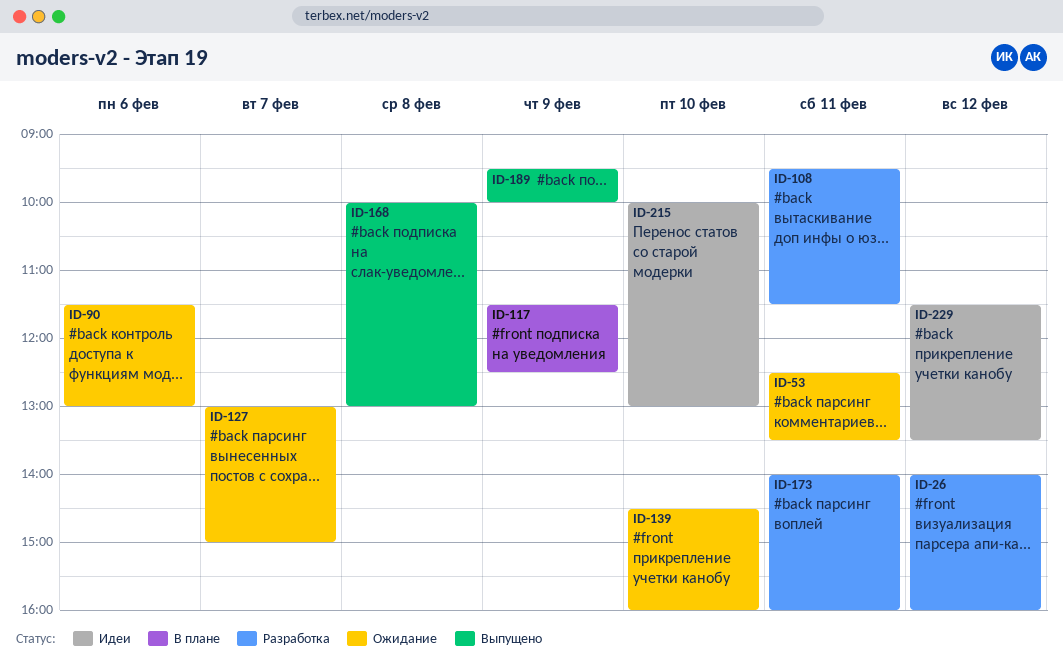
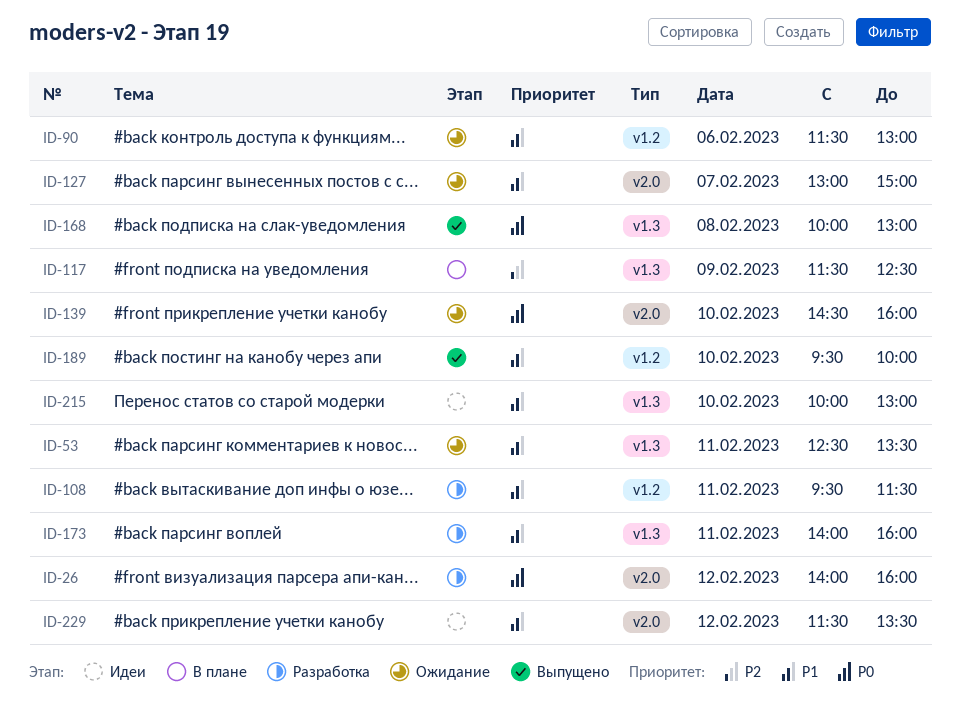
ID-189, day: Feb 9 -> Feb 10

